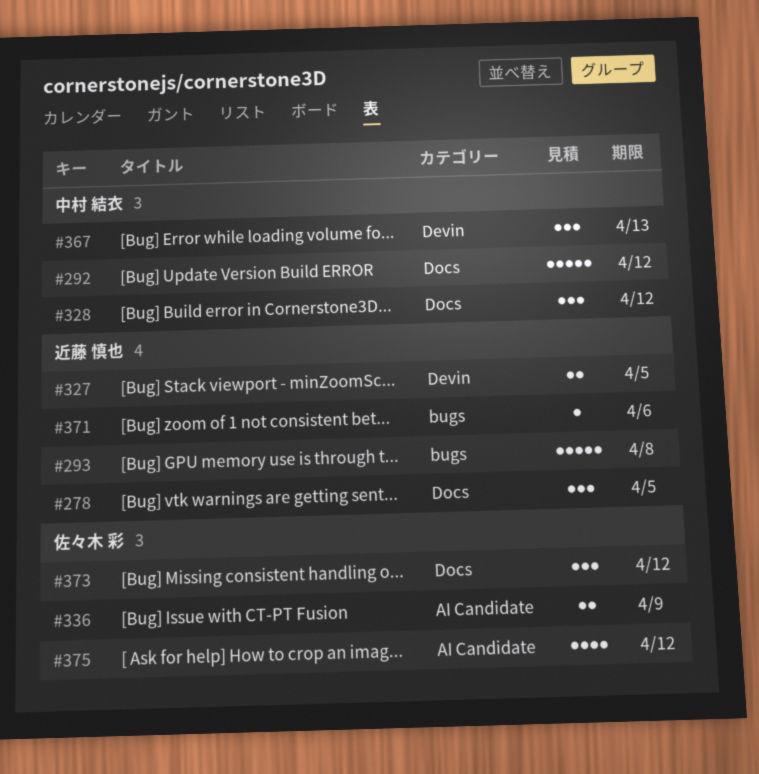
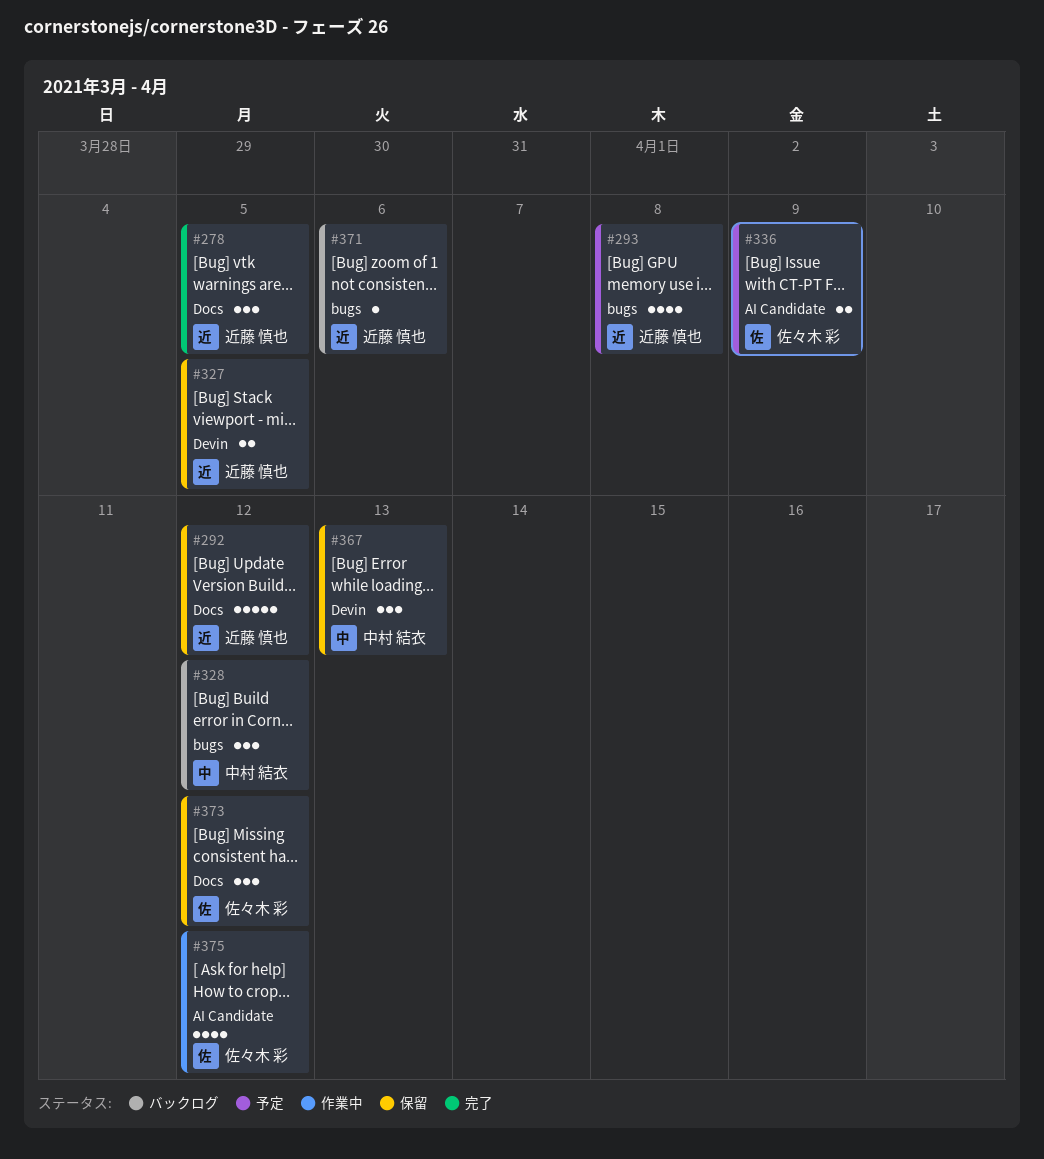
#292, owner: 中村 結衣 -> 近藤 慎也
#293, estimate: 5 -> 4
#328, label: Docs -> bugs

